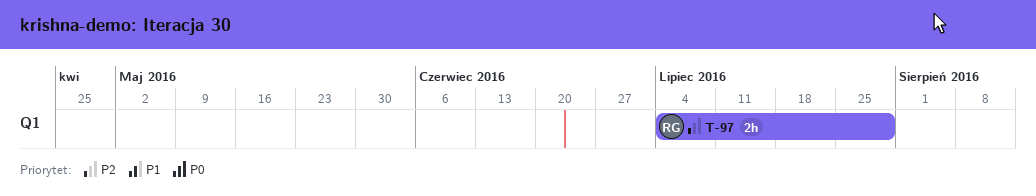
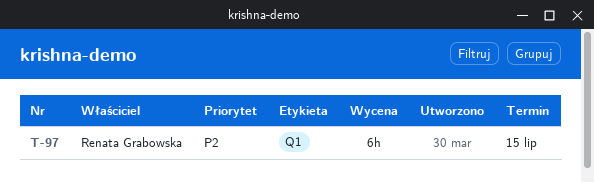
T-97, estimate: 2h -> 6h
T-97, due: Jul 29 -> Jul 15

